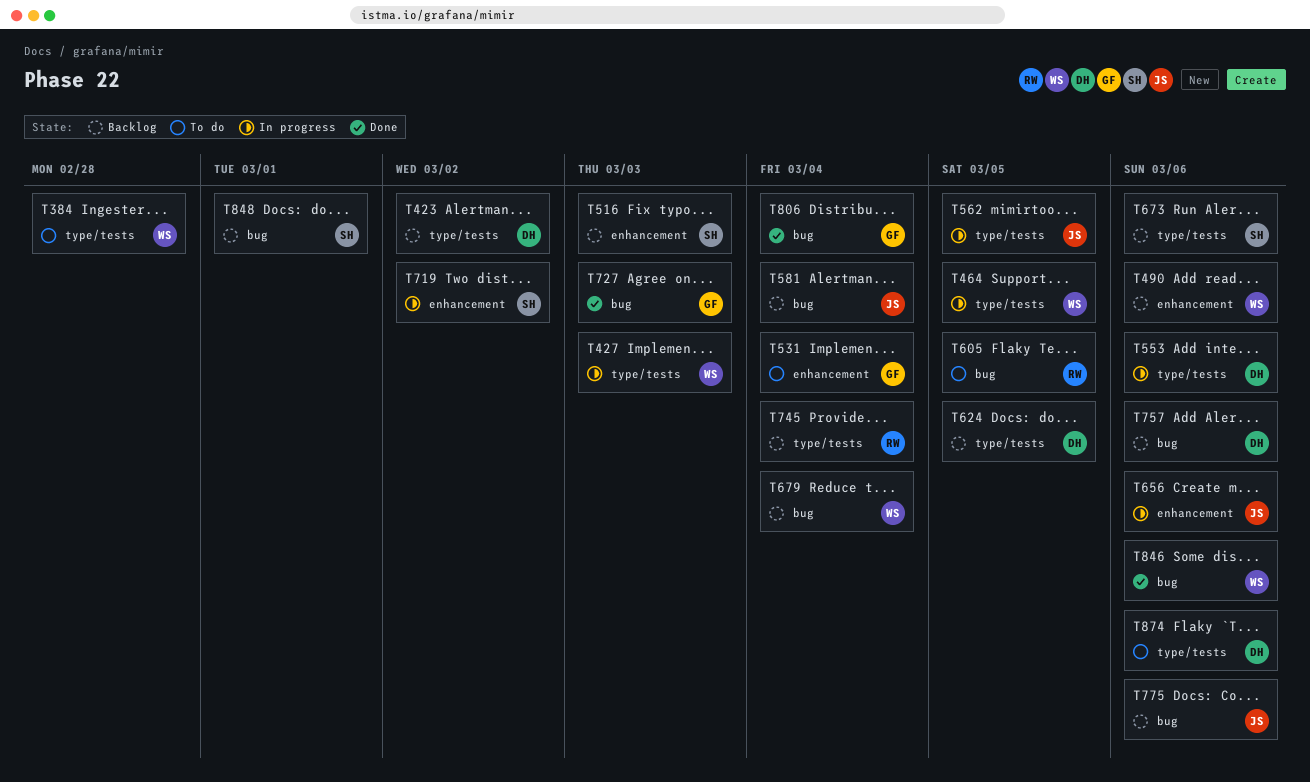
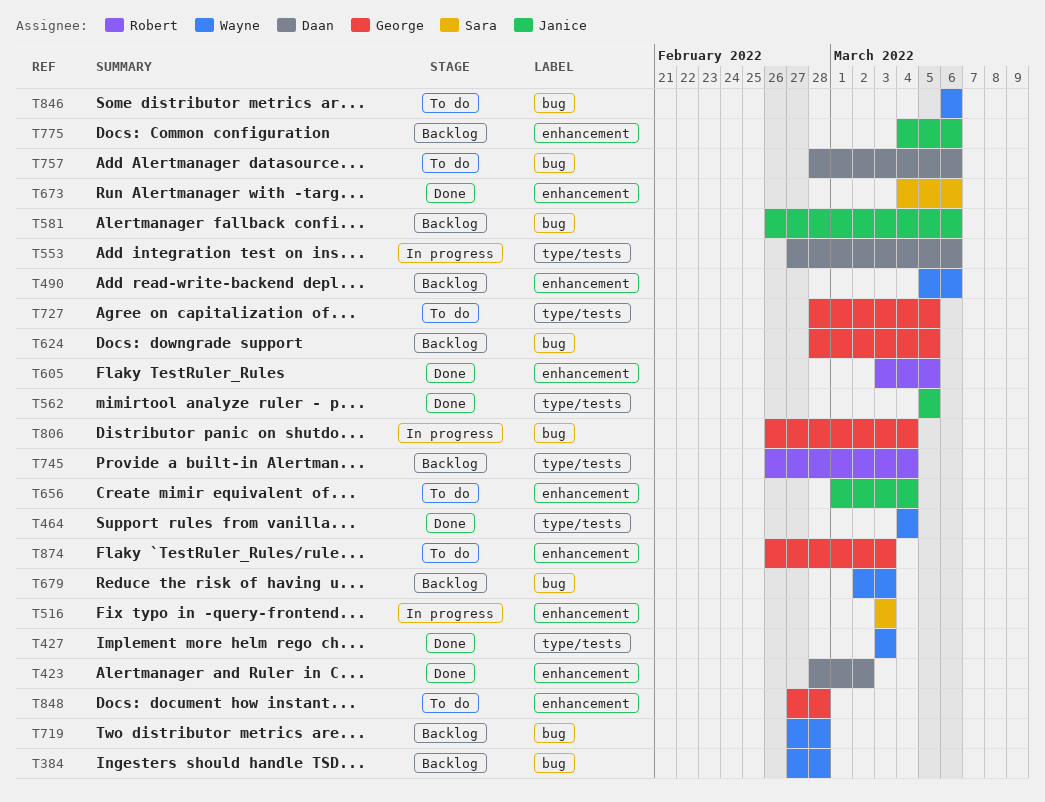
T384, status: To do -> Backlog
T384, label: type/tests -> bug
T423, status: Backlog -> Done
T423, label: type/tests -> enhancement
T427, status: In progress -> Done
T464, status: In progress -> Done
T464, due: Mar 5 -> Mar 4
T516, status: Backlog -> In progress
T531: present -> none
T562, status: In progress -> Done
T581, due: Mar 4 -> Mar 6
T605, status: To do -> Done
T605, label: bug -> enhancement
T624, owner: Daan -> George
T624, label: type/tests -> bug
T656, status: In progress -> To do
T656, due: Mar 6 -> Mar 4
T673, status: Backlog -> Done
T673, label: type/tests -> enhancement
T679, due: Mar 4 -> Mar 3
T719, status: In progress -> Backlog
T719, owner: Sara -> Wayne
T719, label: enhancement -> bug
T719, due: Mar 2 -> Feb 28
T727, status: Done -> To do
T727, label: bug -> type/tests
T727, due: Mar 3 -> Mar 5
T757, status: Backlog -> To do
T775, label: bug -> enhancement
T806, status: Done -> In progress
T846, status: Done -> To do
T848, status: Backlog -> To do
T848, owner: Sara -> George
T848, label: bug -> enhancement
T848, due: Mar 1 -> Feb 28
T874, owner: Daan -> George
T874, label: type/tests -> enhancement
T874, due: Mar 6 -> Mar 3

